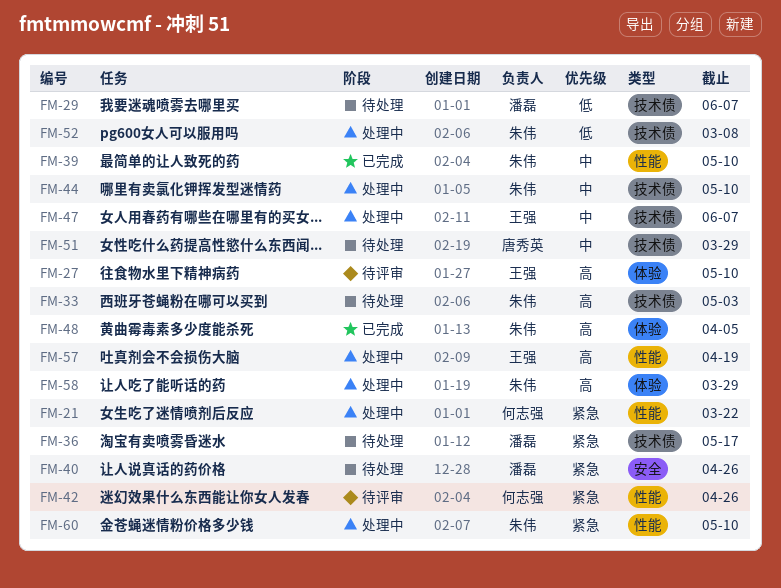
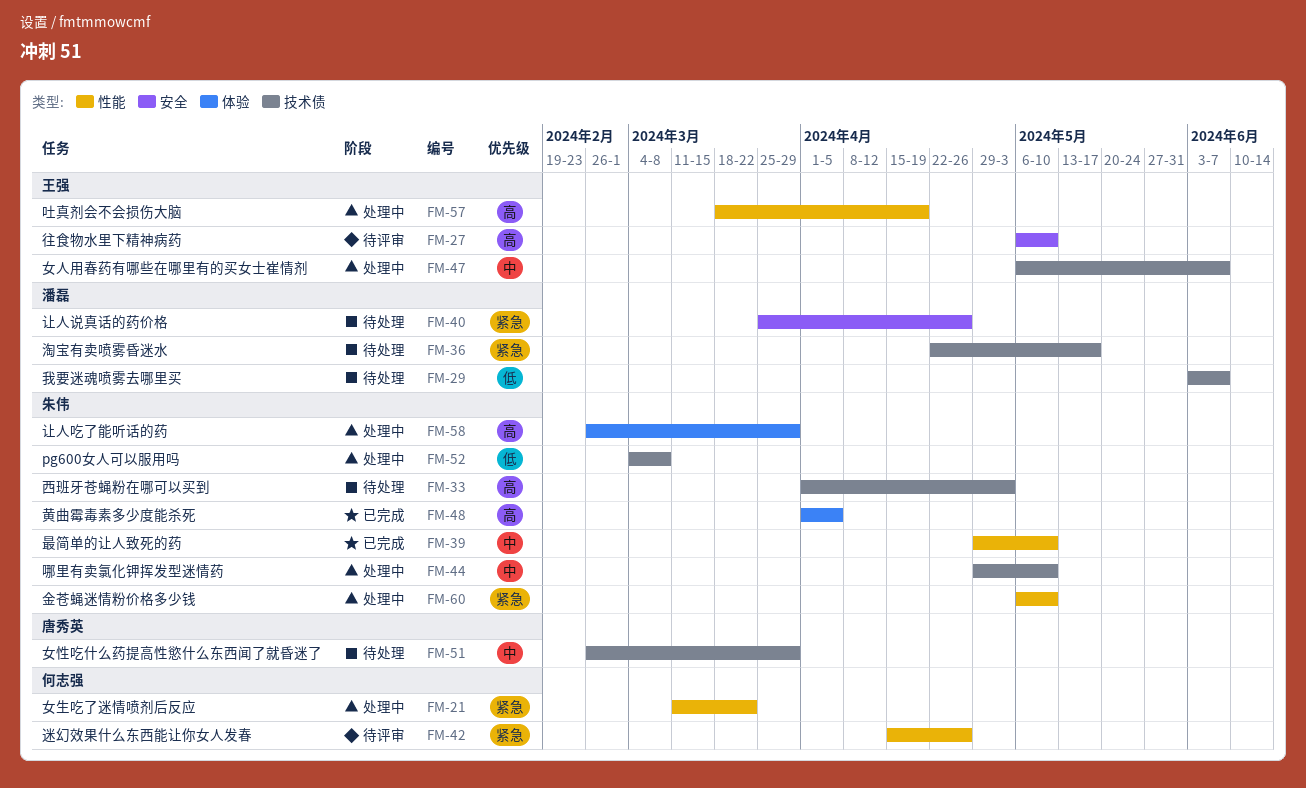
FM-27, label: 体验 -> 安全

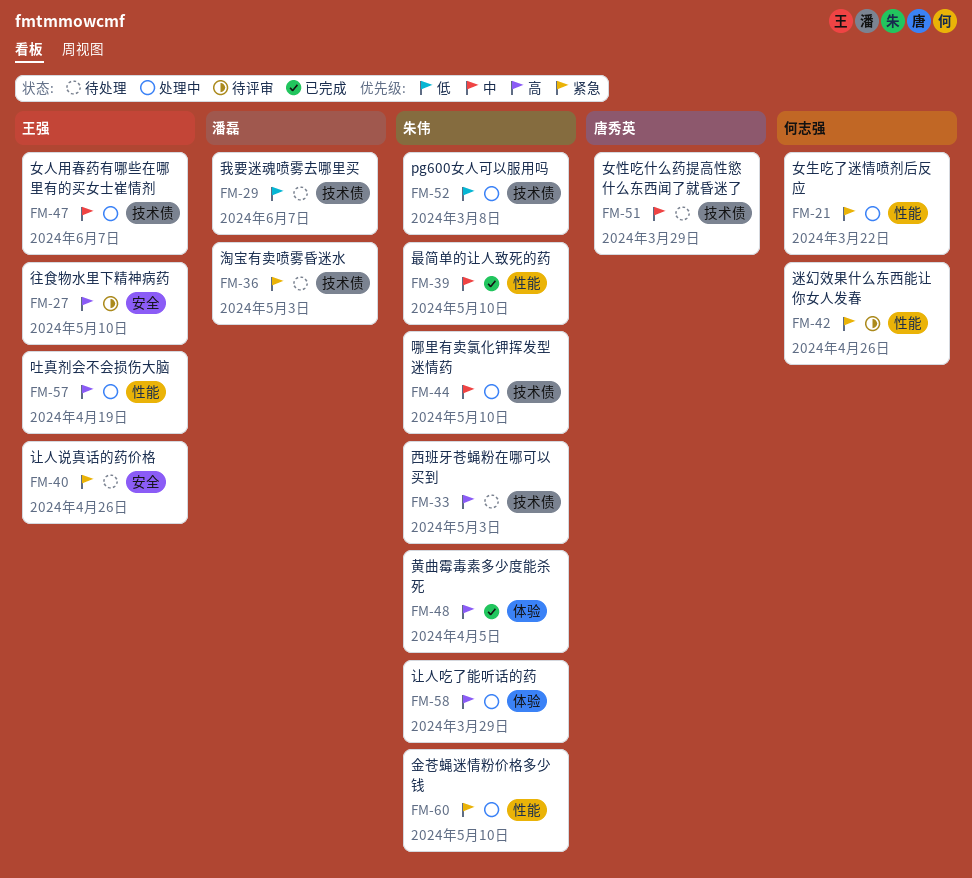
FM-36, due: May 17 -> May 3
FM-40, owner: 潘磊 -> 王强

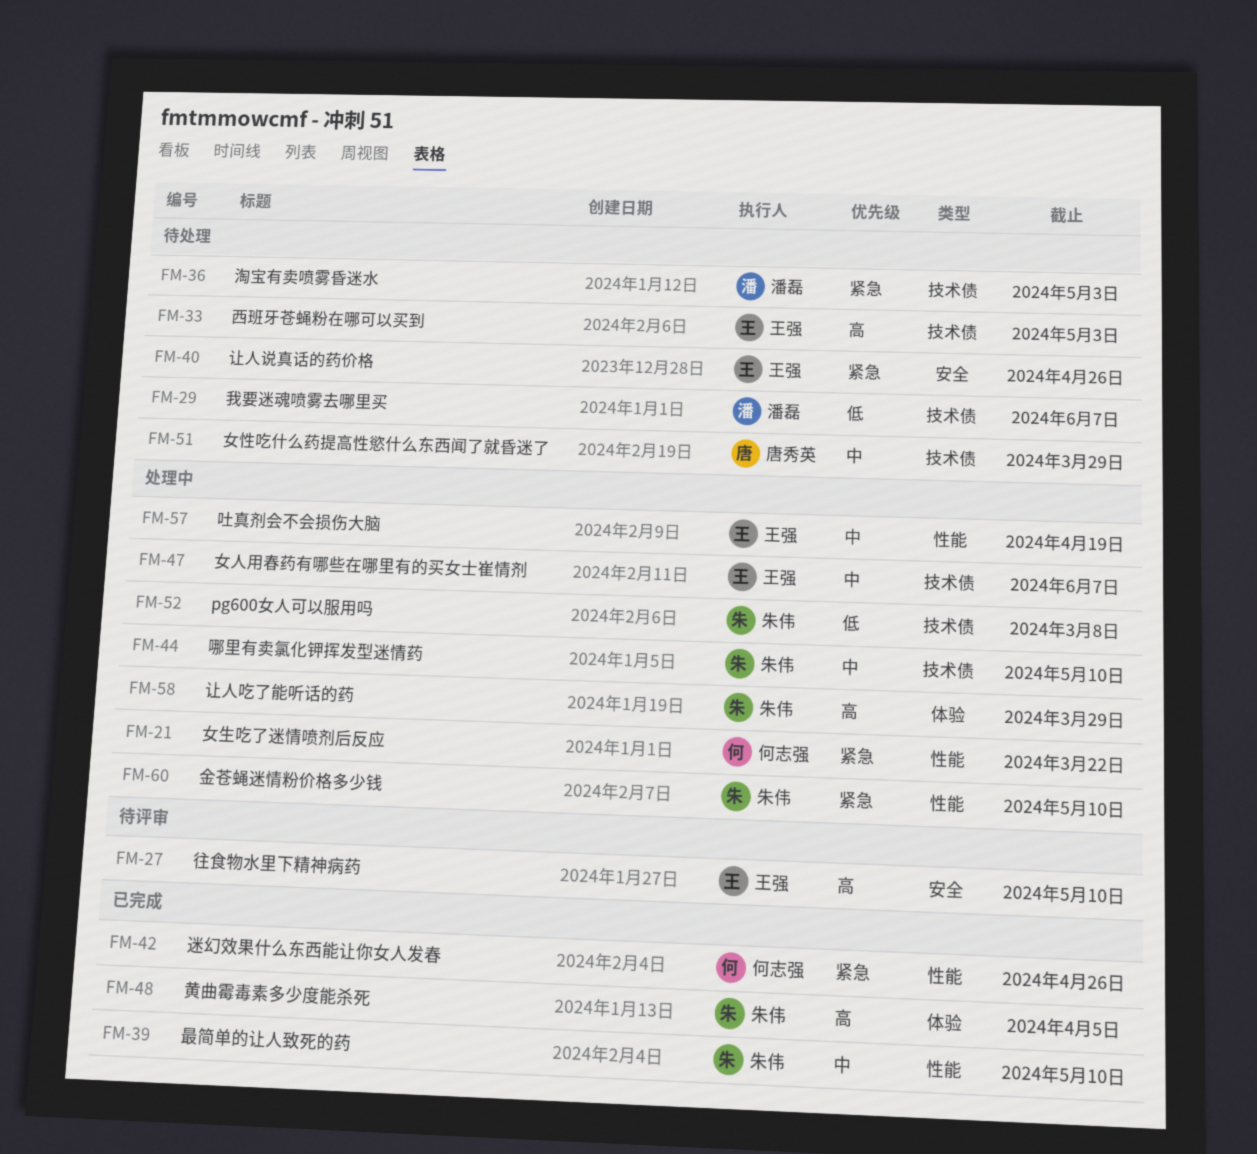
FM-33, owner: 朱伟 -> 王强
FM-42, status: 待评审 -> 已完成
FM-57, priority: 高 -> 中

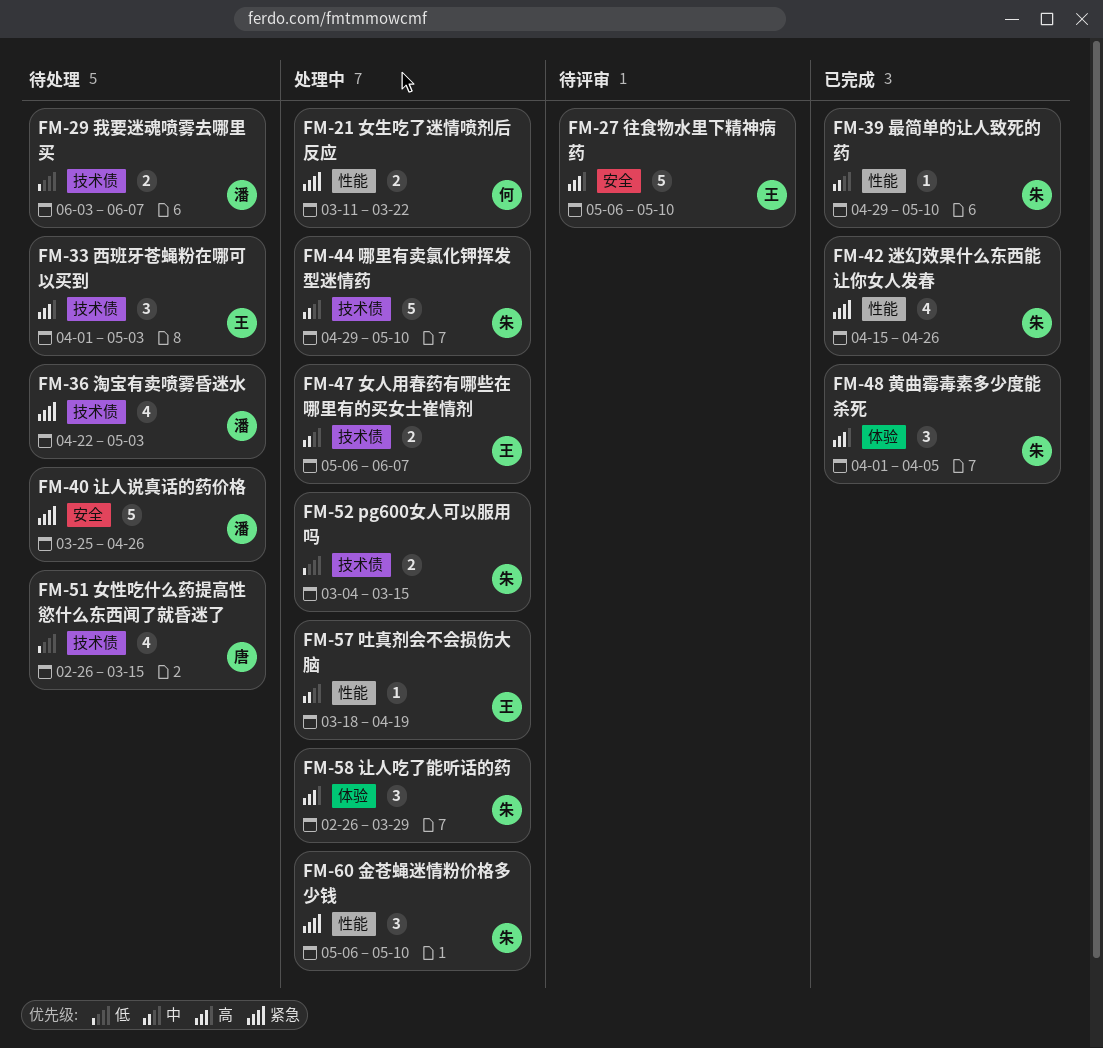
FM-40, owner: 王强 -> 潘磊
FM-42, owner: 何志强 -> 朱伟
FM-51, priority: 中 -> 低
FM-51, due: Mar 29 -> Mar 15
FM-52, due: Mar 8 -> Mar 15

